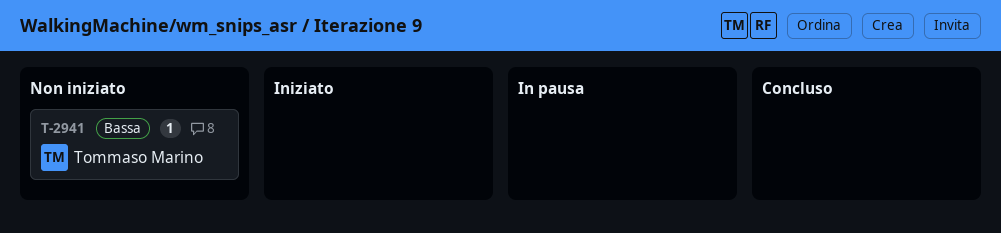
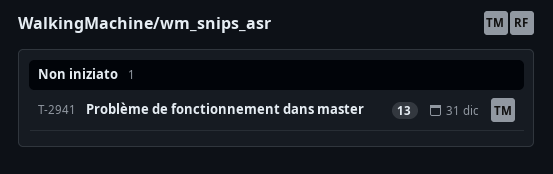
T-2941, estimate: 1 -> 13

